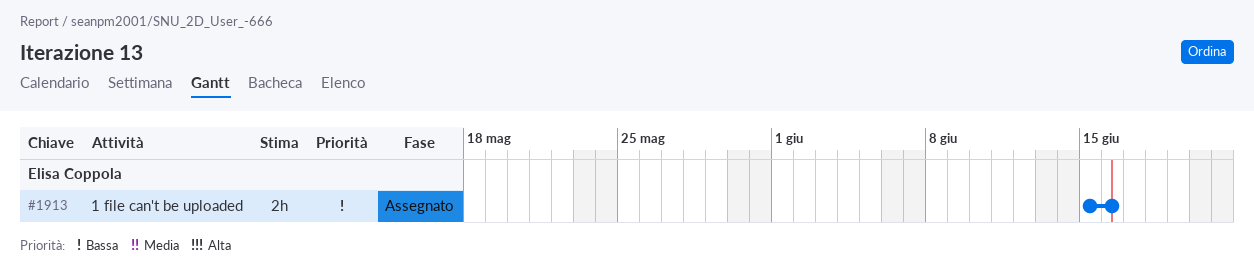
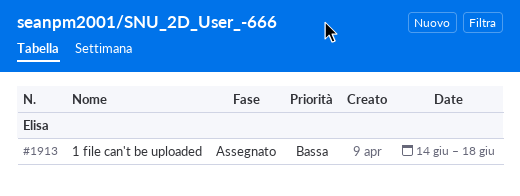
#1913, start: Jun 15 -> Jun 14
#1913, due: Jun 16 -> Jun 18

